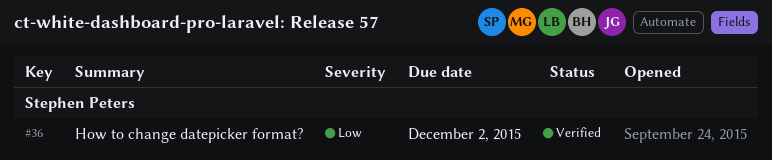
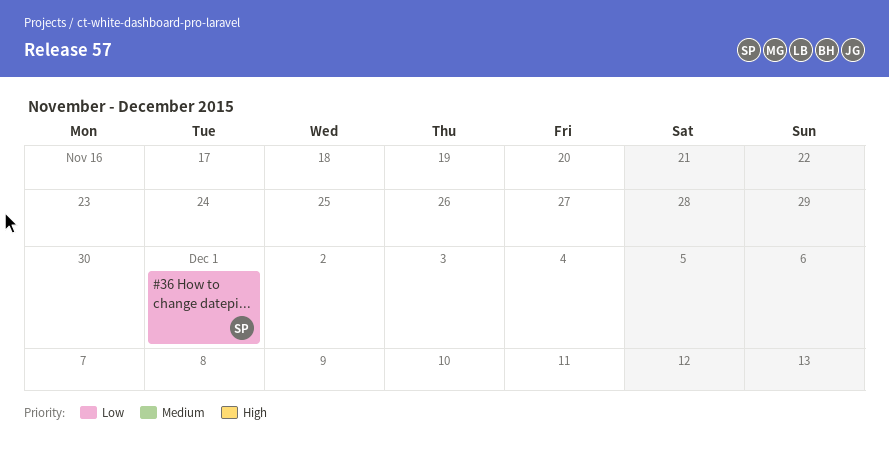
#36, due: Dec 2 -> Dec 1

